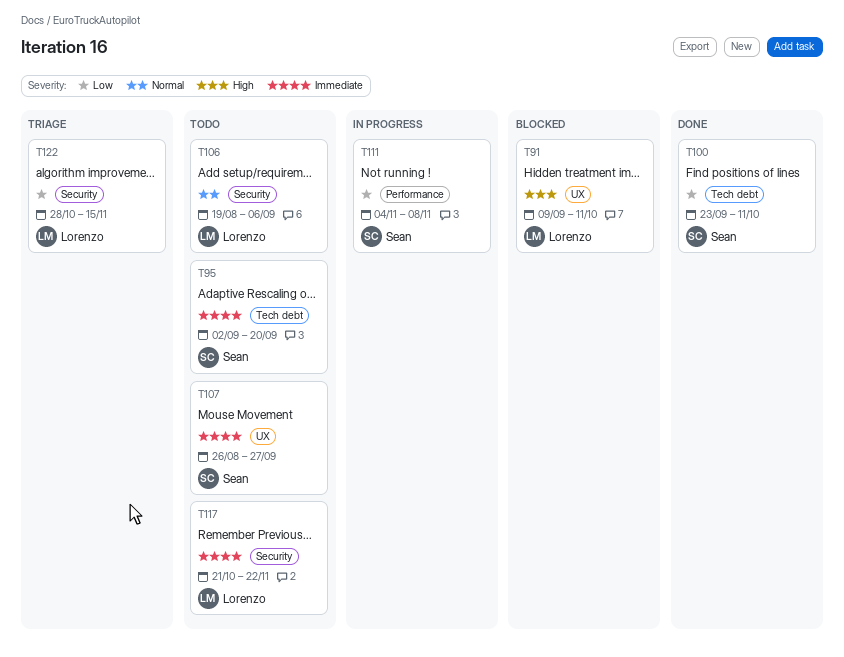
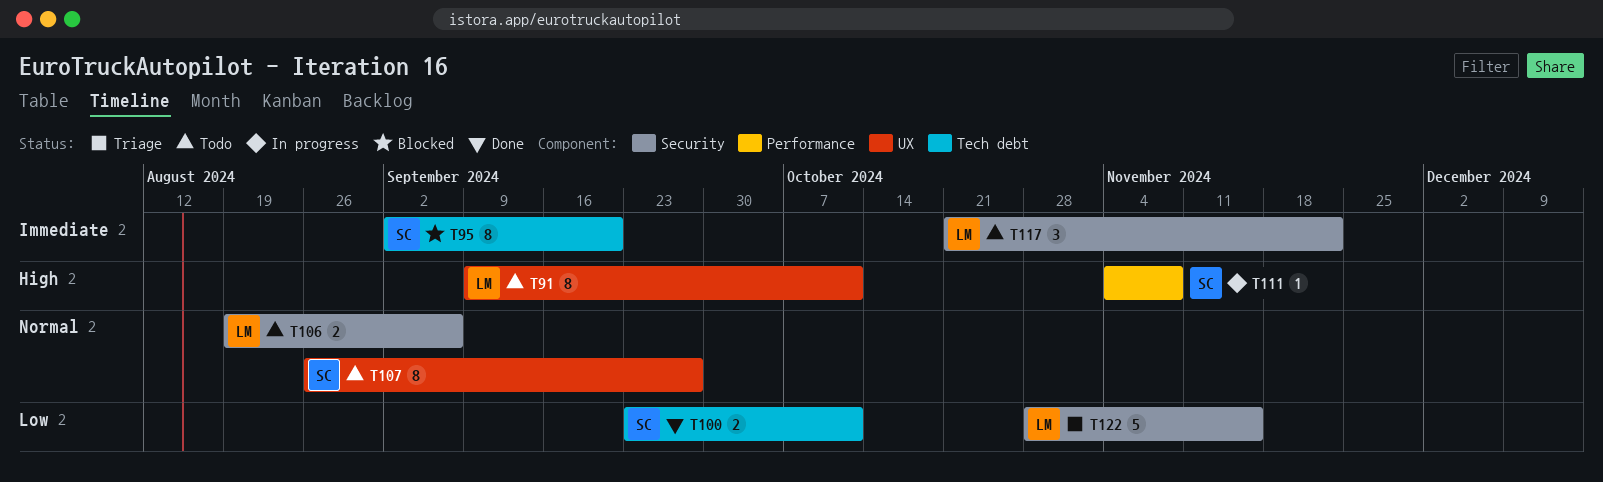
T91, status: Blocked -> Todo
T95, status: Todo -> Blocked
T107, priority: Immediate -> Normal
T111, priority: Low -> High

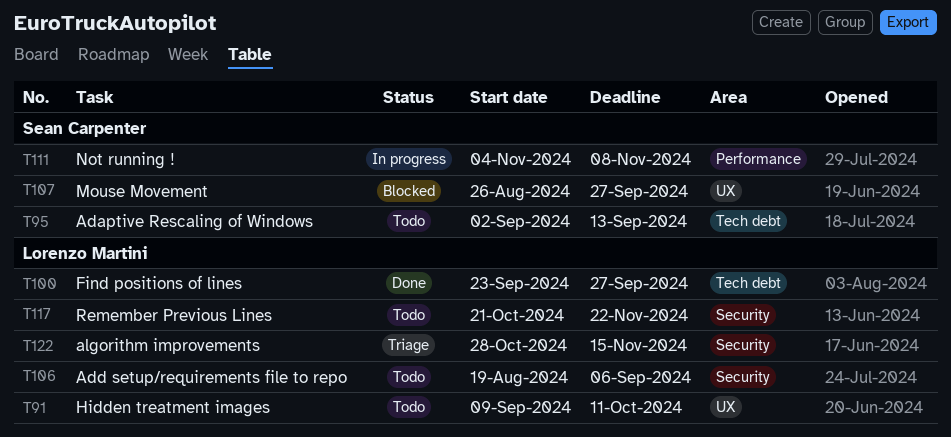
T95, status: Blocked -> Todo
T95, due: Sep 20 -> Sep 13
T100, owner: Sean Carpenter -> Lorenzo Martini
T100, due: Oct 11 -> Sep 27
T107, status: Todo -> Blocked

